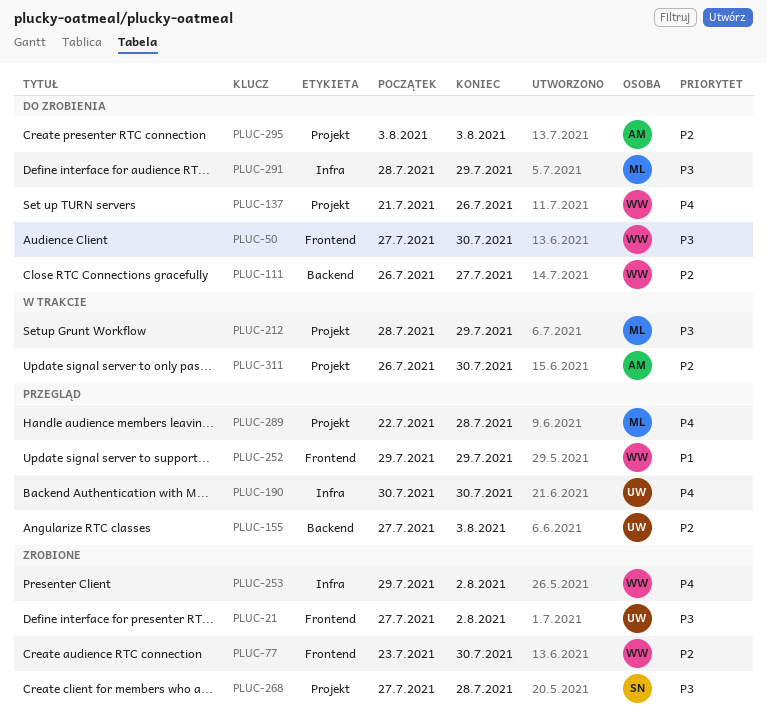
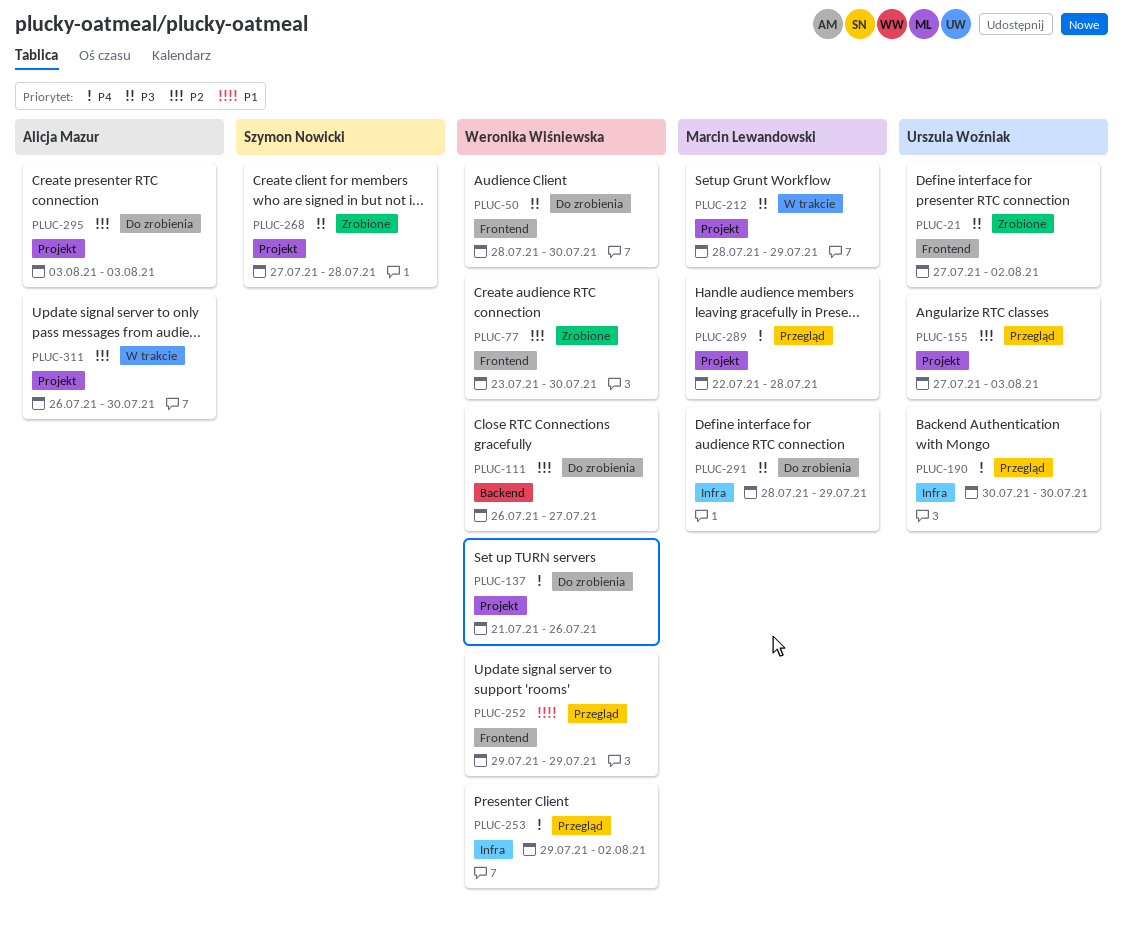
PLUC-50, start: Jul 27 -> Jul 28
PLUC-155, label: Backend -> Projekt
PLUC-253, status: Zrobione -> Przegląd

